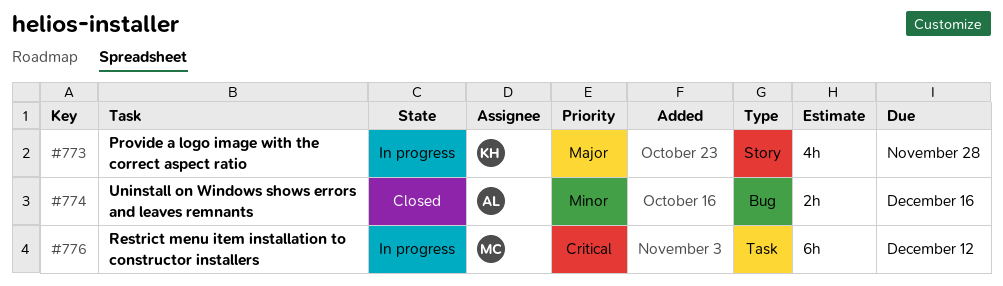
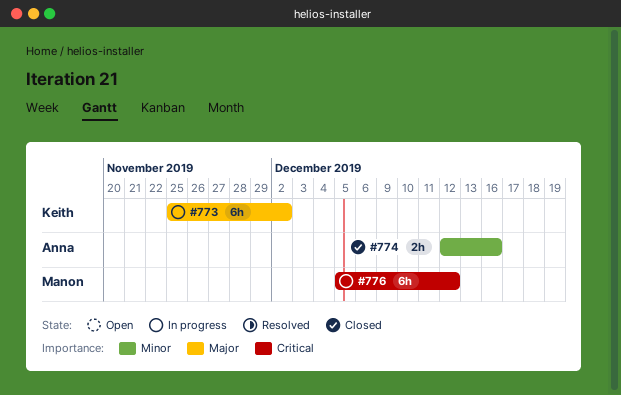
#773, estimate: 4h -> 6h
#773, due: Nov 28 -> Dec 2

